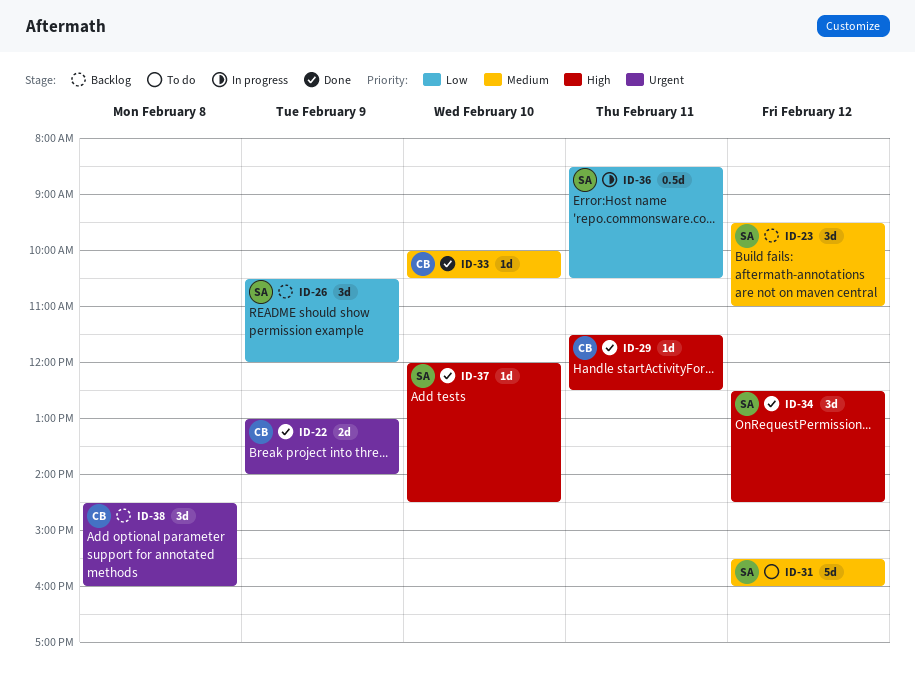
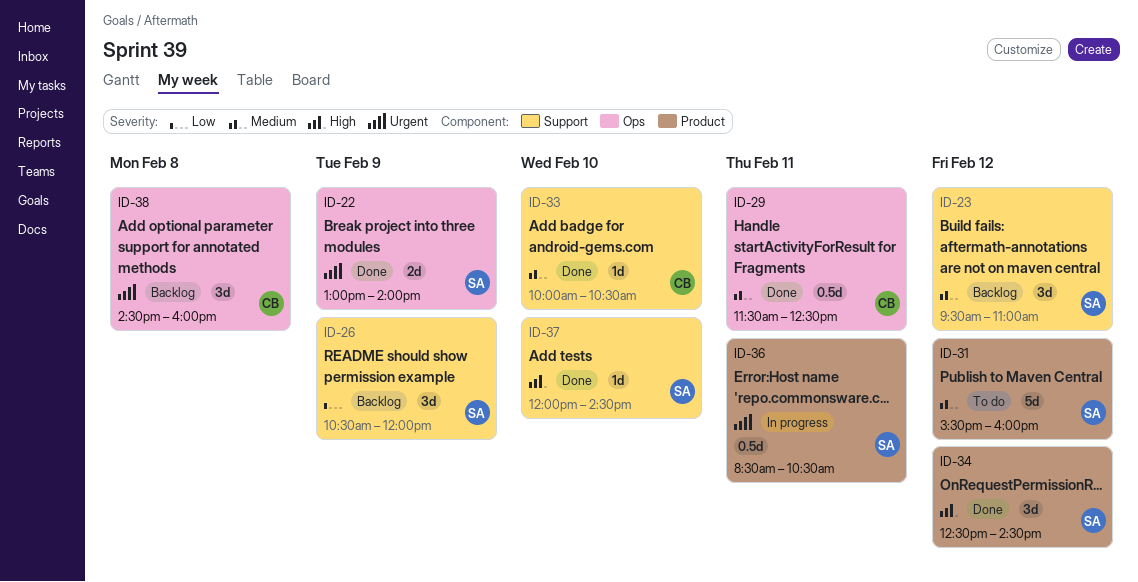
ID-22, owner: CB -> SA
ID-29, priority: High -> Medium
ID-29, estimate: 1d -> 0.5d
ID-36, priority: Low -> Urgent

